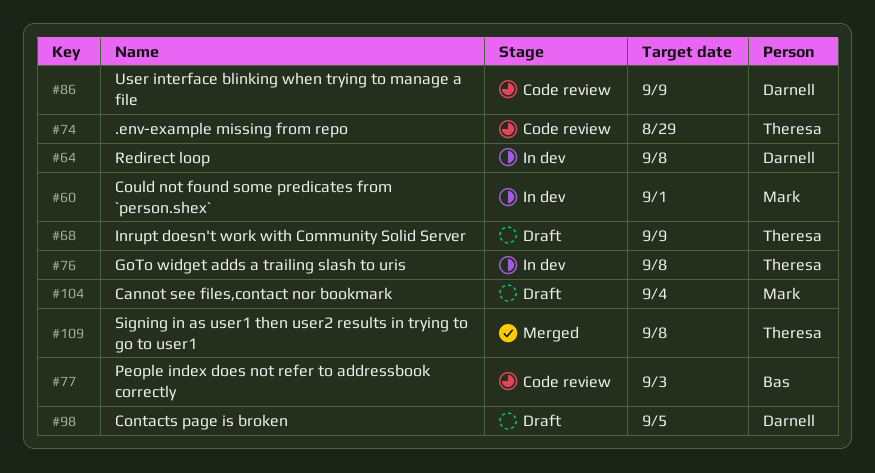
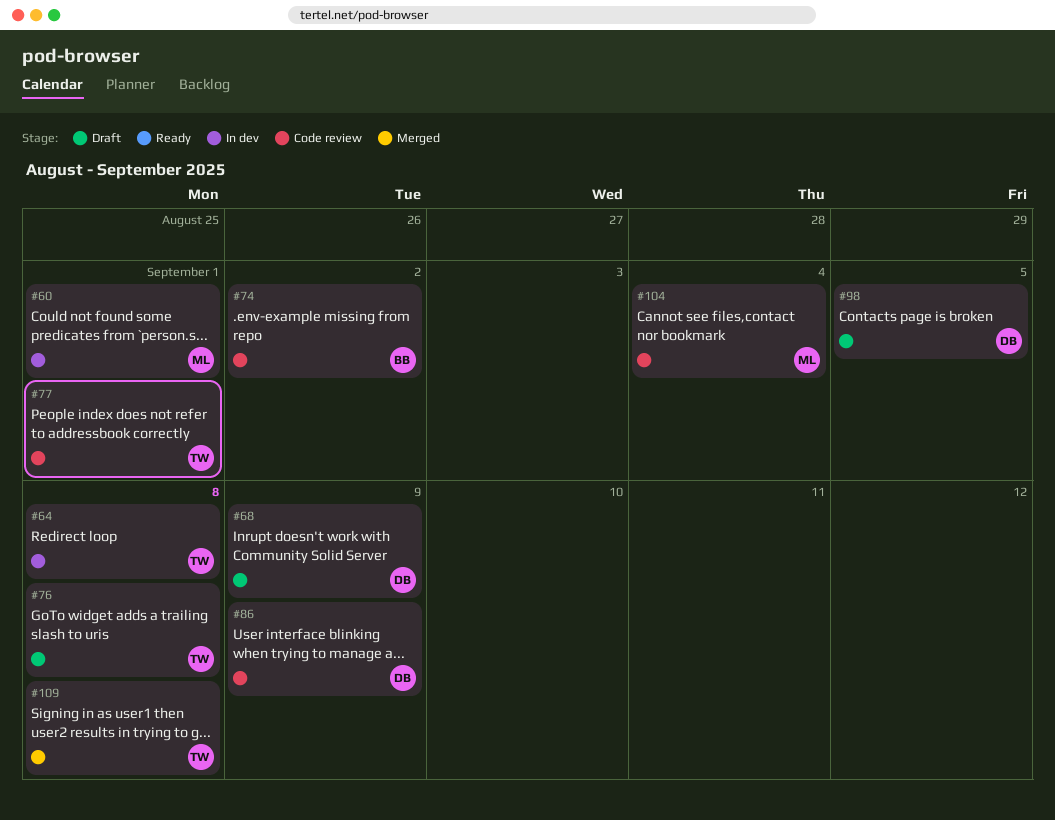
#64, owner: Darnell -> Theresa
#68, owner: Theresa -> Darnell
#74, owner: Theresa -> Bas
#74, due: Aug 29 -> Sep 2
#76, status: In dev -> Draft
#77, owner: Bas -> Theresa
#77, due: Sep 3 -> Sep 1
#104, status: Draft -> Code review

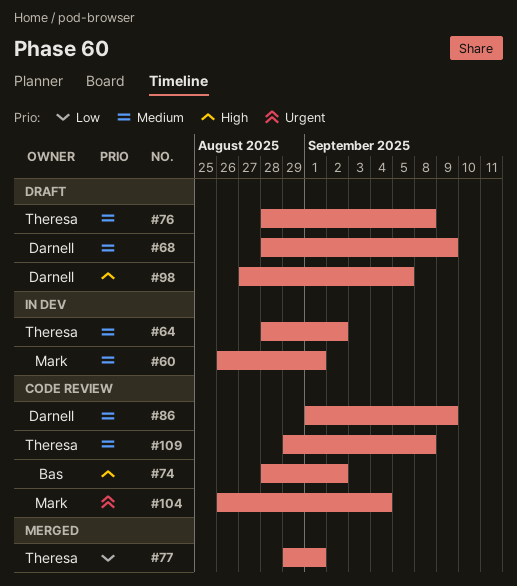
#64, due: Sep 8 -> Sep 2
#77, status: Code review -> Merged
#109, status: Merged -> Code review

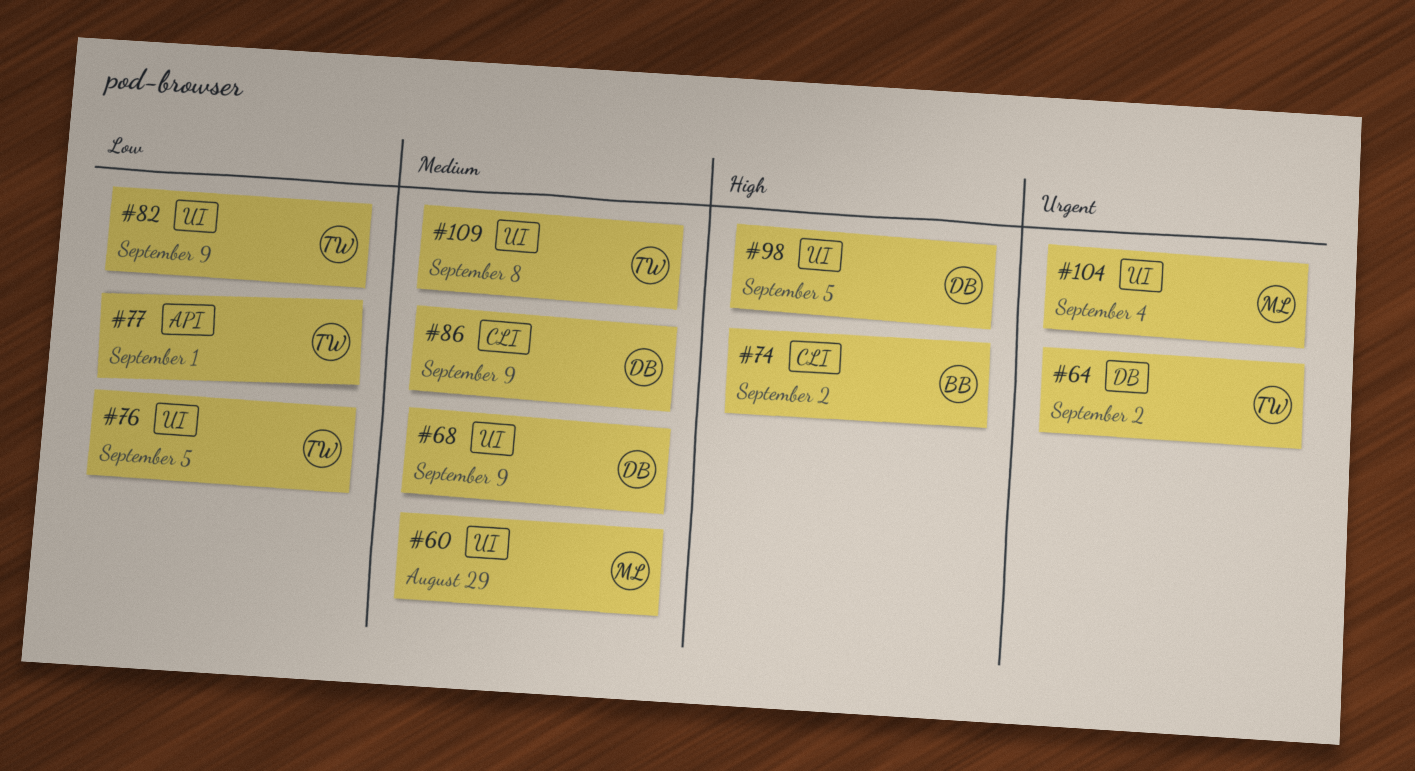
#60, due: Sep 1 -> Aug 29
#64, priority: Medium -> Urgent
#76, priority: Medium -> Low
#76, due: Sep 8 -> Sep 5
#82: none -> present

